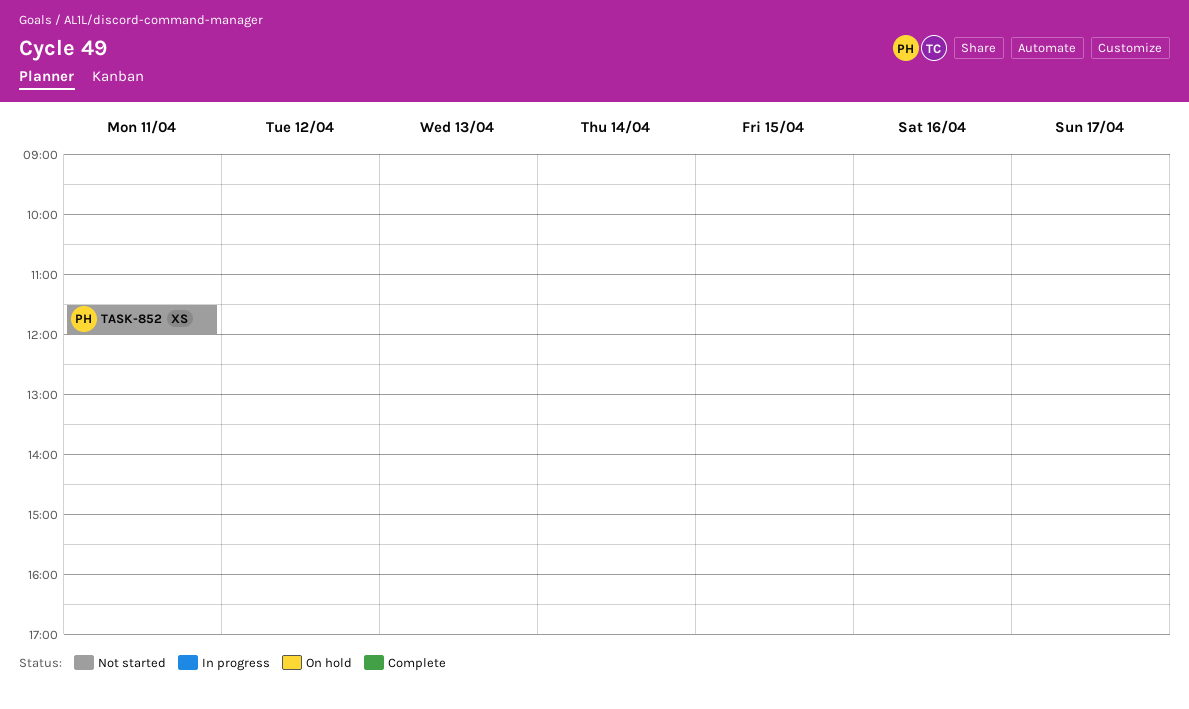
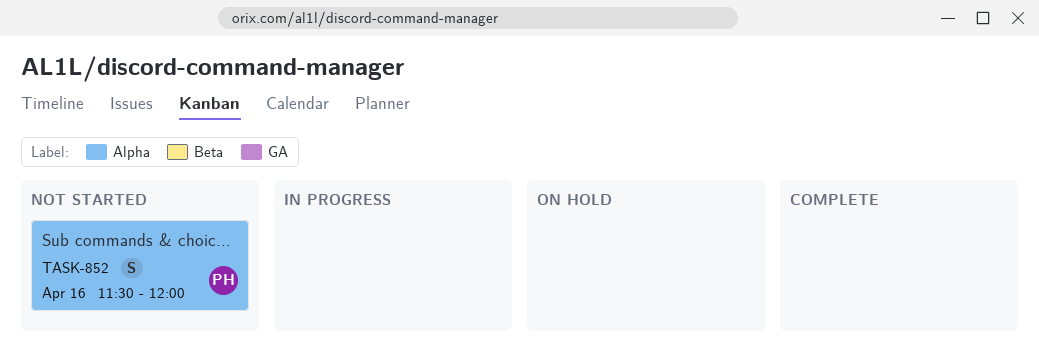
TASK-852, estimate: XS -> S
TASK-852, day: Apr 11 -> Apr 16

